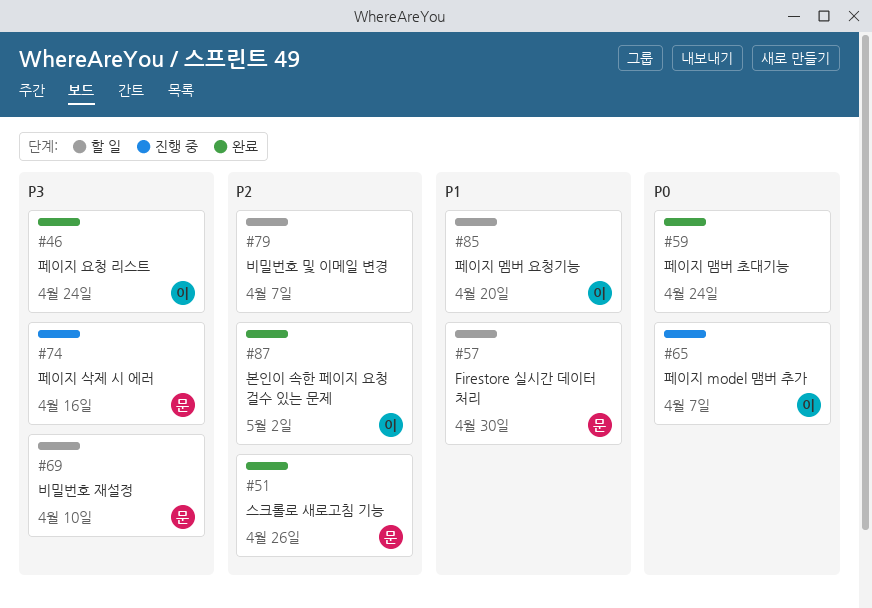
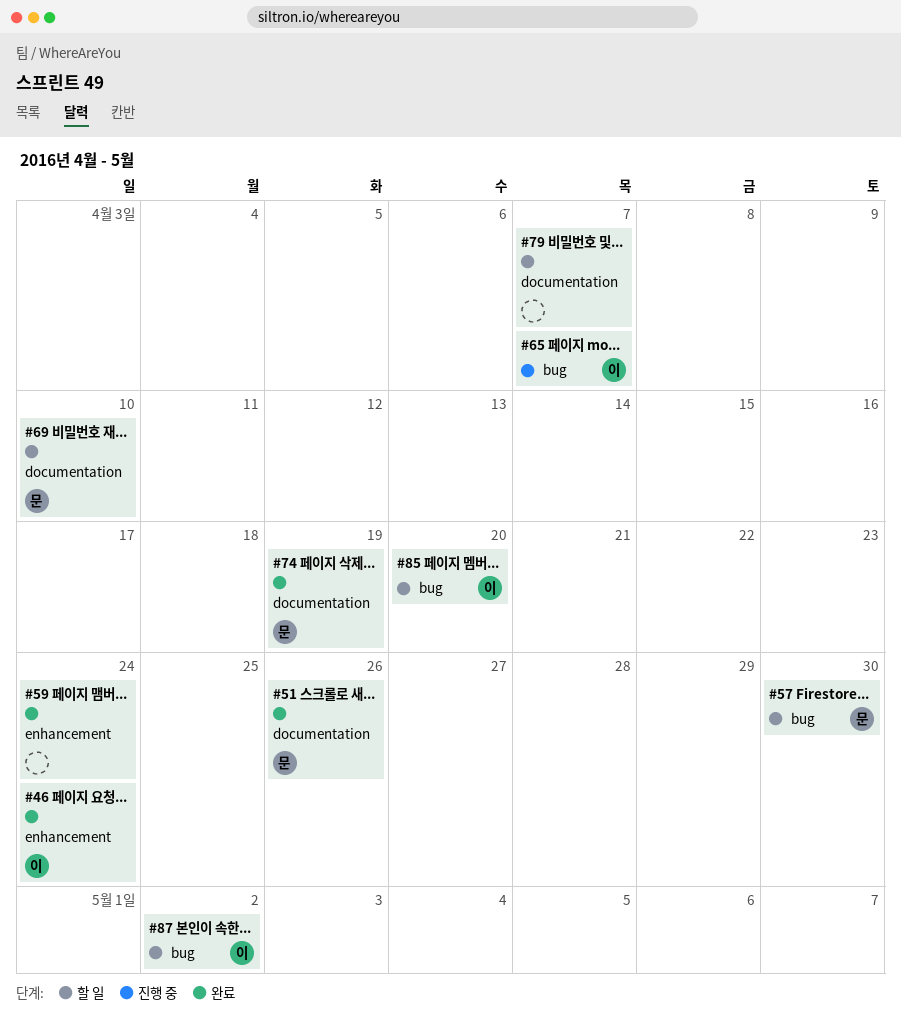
#74, status: 진행 중 -> 완료
#74, due: Apr 16 -> Apr 19
#87, status: 완료 -> 할 일

